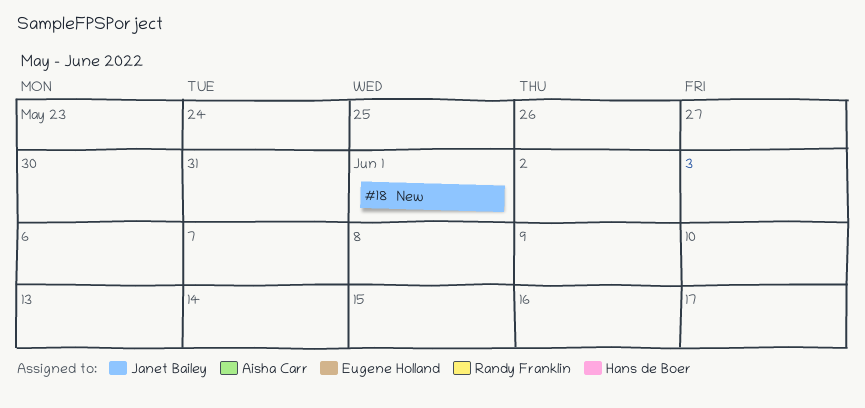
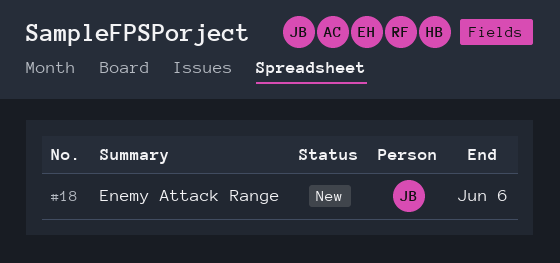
#18, due: Jun 1 -> Jun 6

